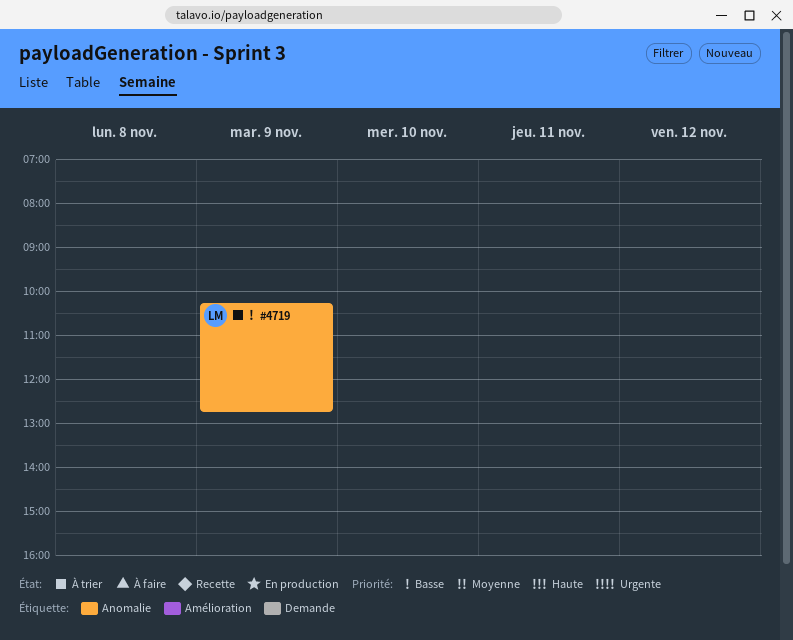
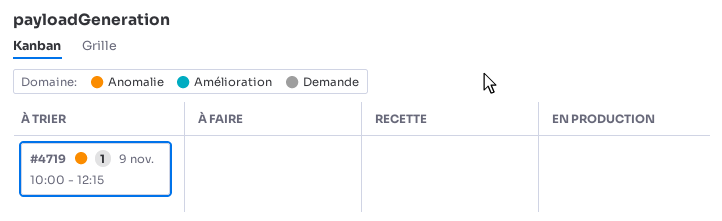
#4719, begins: 10:15 -> 10:00
#4719, ends: 12:45 -> 12:15

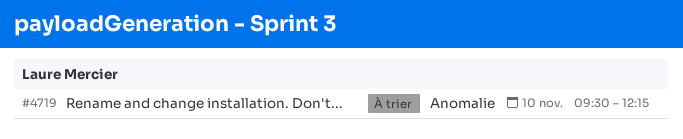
#4719, day: Nov 9 -> Nov 10
#4719, begins: 10:00 -> 09:30

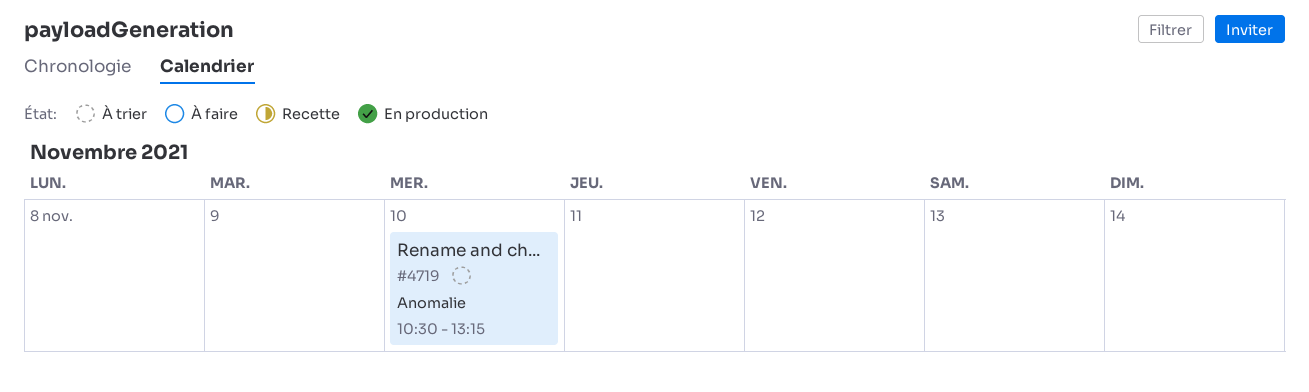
#4719, begins: 09:30 -> 10:30
#4719, ends: 12:15 -> 13:15

